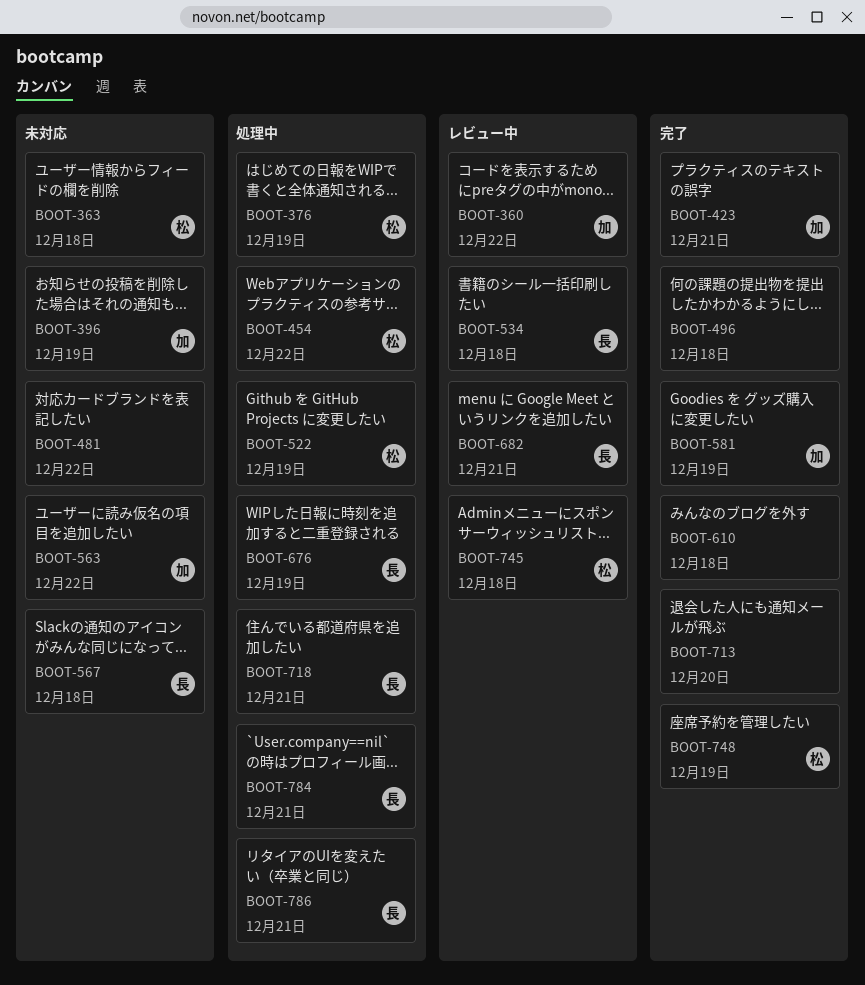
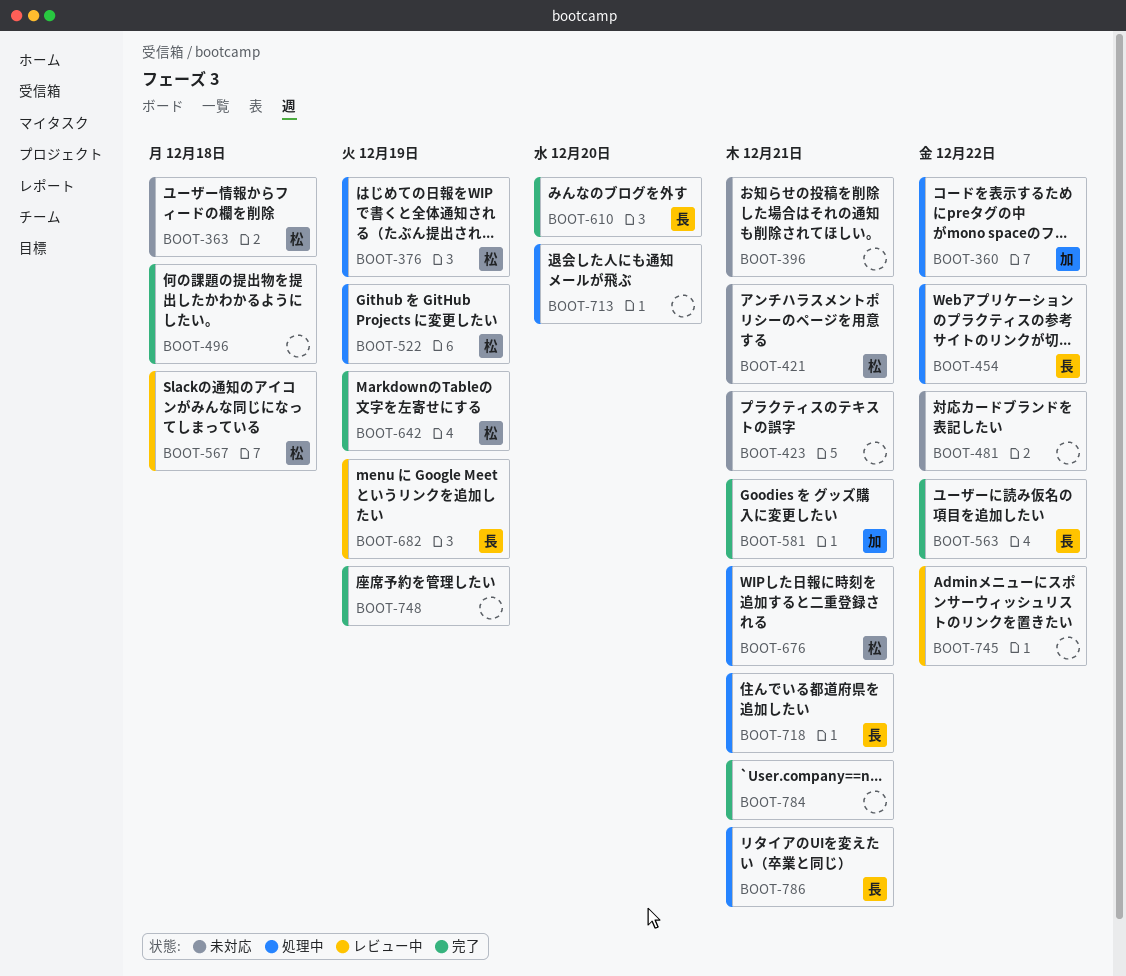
BOOT-360, status: レビュー中 -> 処理中
BOOT-396, owner: 加 -> none
BOOT-396, due: Dec 19 -> Dec 21
BOOT-421: none -> present
BOOT-423, status: 完了 -> 未対応
BOOT-423, owner: 加 -> none
BOOT-454, owner: 松 -> 長
BOOT-534: present -> none
BOOT-563, status: 未対応 -> 完了
BOOT-563, owner: 加 -> 長
BOOT-567, status: 未対応 -> レビュー中
BOOT-567, owner: 長 -> 松
BOOT-581, due: Dec 19 -> Dec 21
BOOT-610, owner: none -> 長
BOOT-610, due: Dec 18 -> Dec 20
BOOT-642: none -> present
BOOT-676, owner: 長 -> 松
BOOT-676, due: Dec 19 -> Dec 21
BOOT-682, due: Dec 21 -> Dec 19
BOOT-713, status: 完了 -> 処理中
BOOT-745, owner: 松 -> none
BOOT-745, due: Dec 18 -> Dec 22
BOOT-748, owner: 松 -> none
BOOT-784, status: 処理中 -> 完了
BOOT-784, owner: 長 -> none

